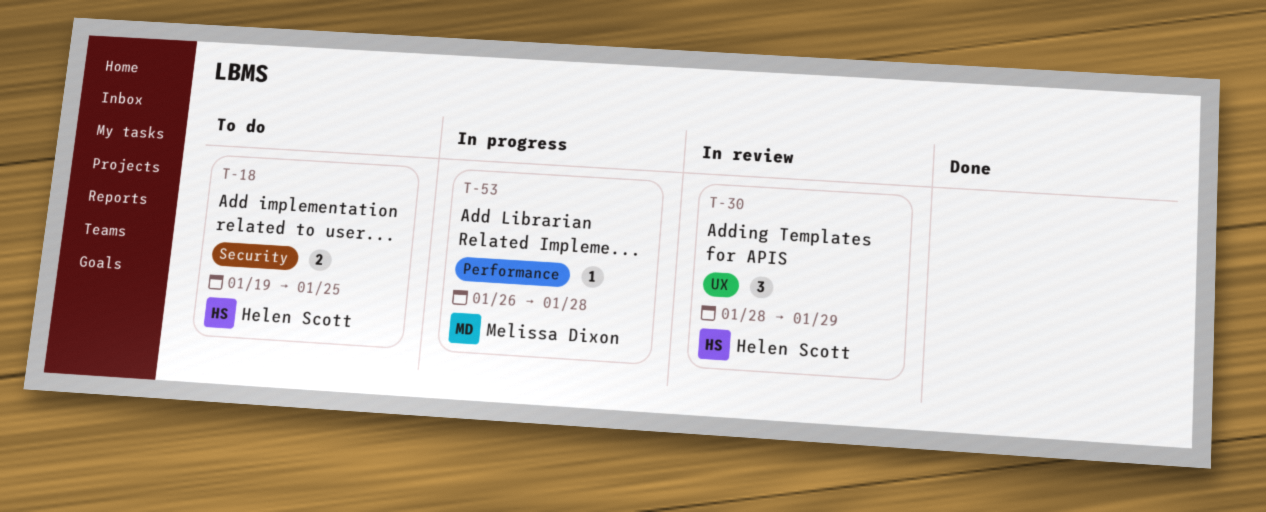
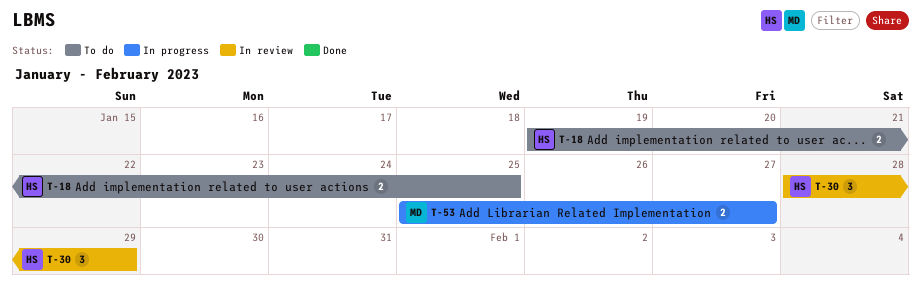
T-53, estimate: 1 -> 2
T-53, start: Jan 26 -> Jan 25
T-53, due: Jan 28 -> Jan 27

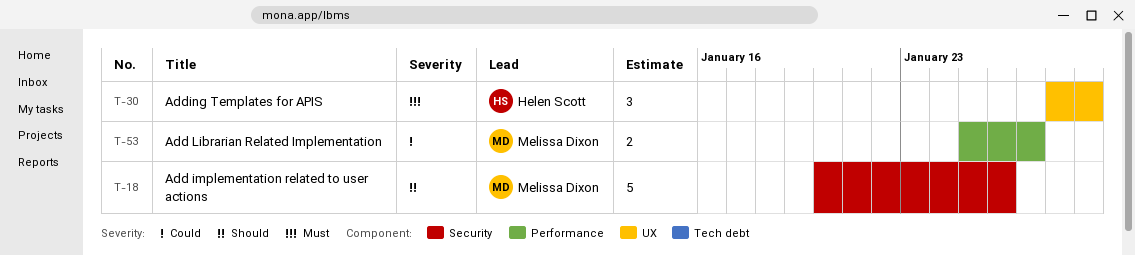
T-18, owner: Helen Scott -> Melissa Dixon
T-18, estimate: 2 -> 5
T-18, start: Jan 19 -> Jan 20
T-18, due: Jan 25 -> Jan 26

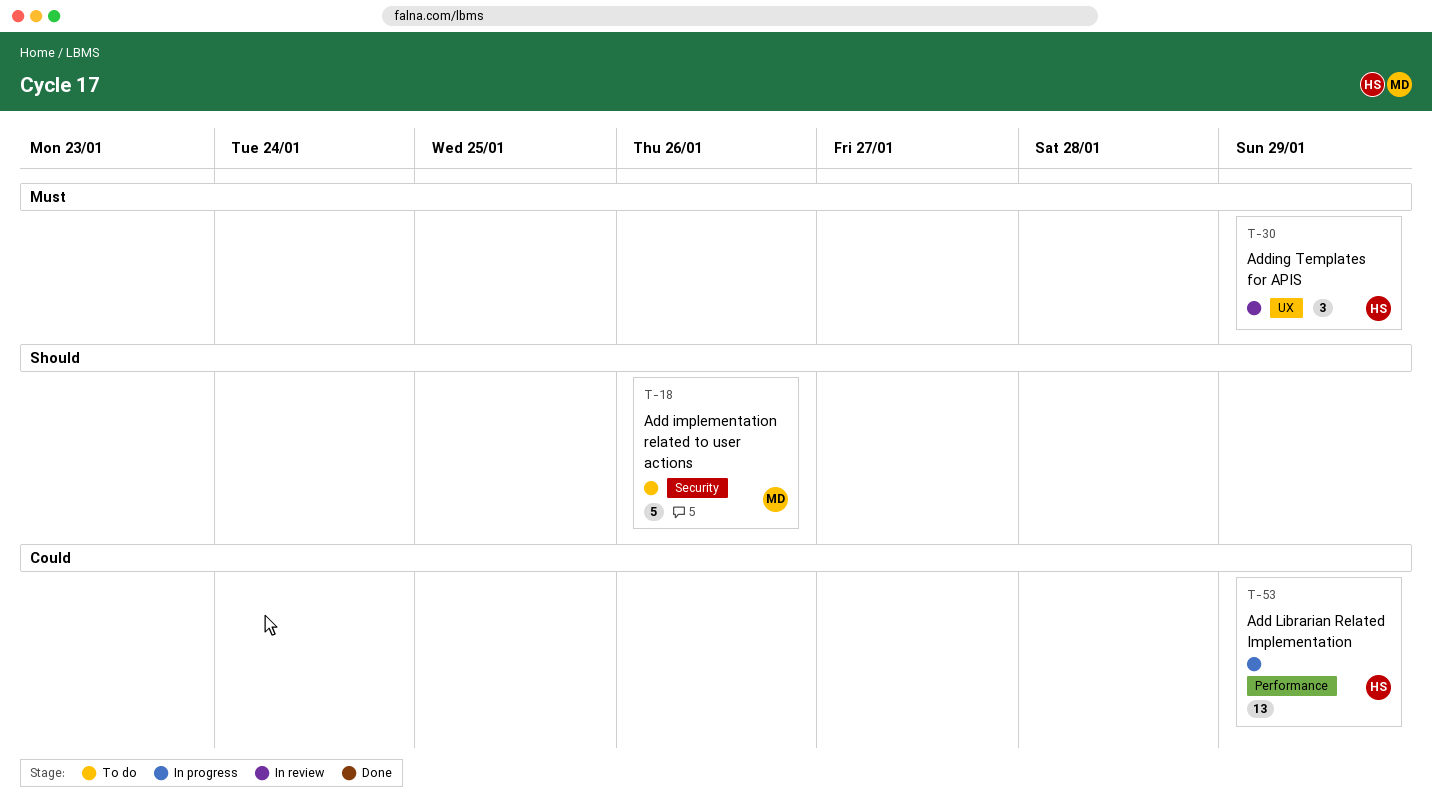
T-53, owner: Melissa Dixon -> Helen Scott
T-53, estimate: 2 -> 13
T-53, due: Jan 27 -> Jan 29

